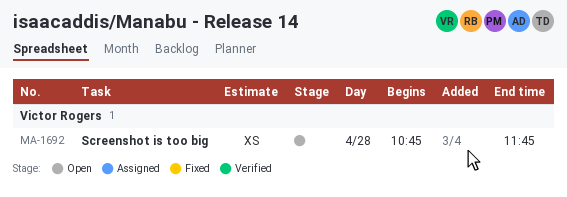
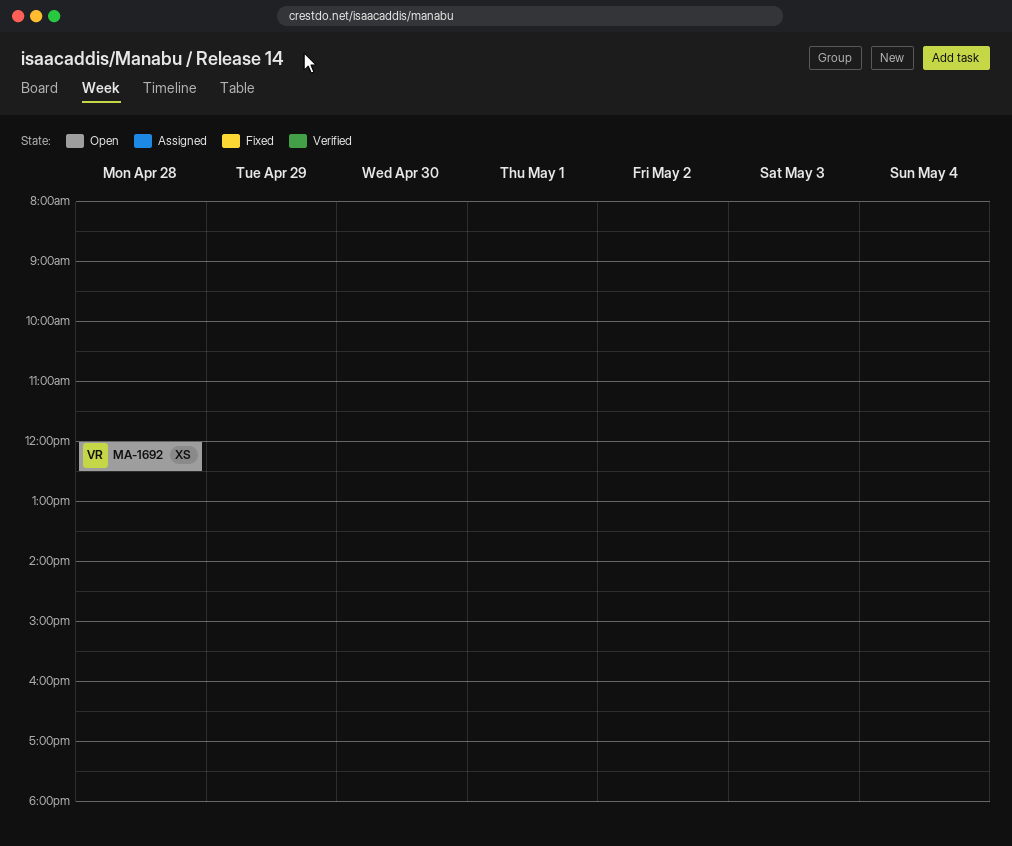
MA-1692, begins: 10:45 -> 12:00
MA-1692, ends: 11:45 -> 12:30

